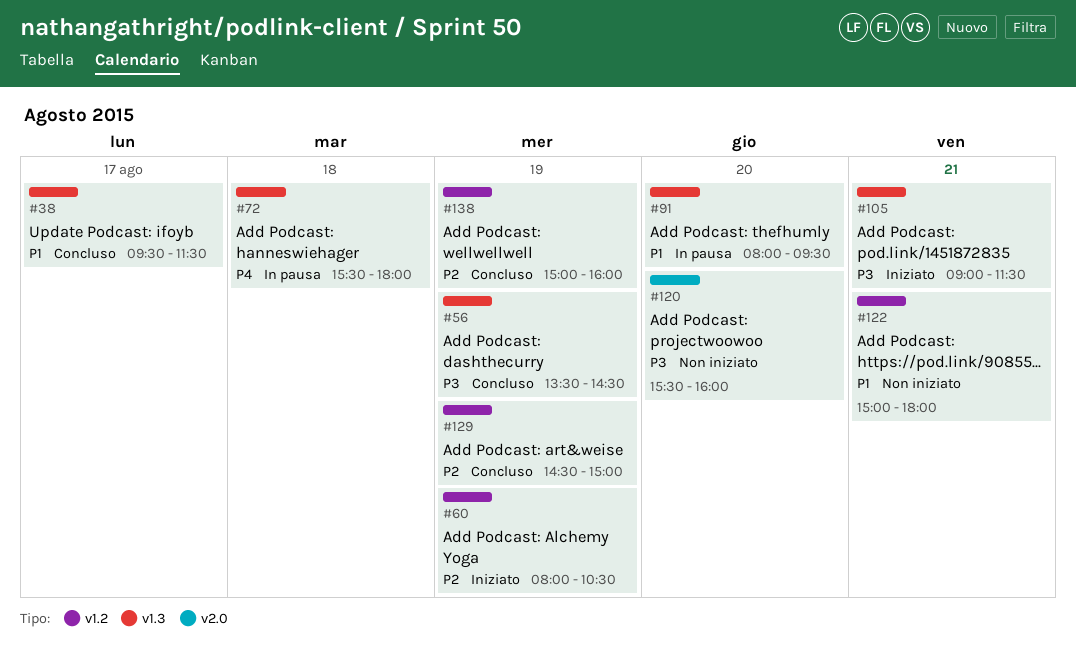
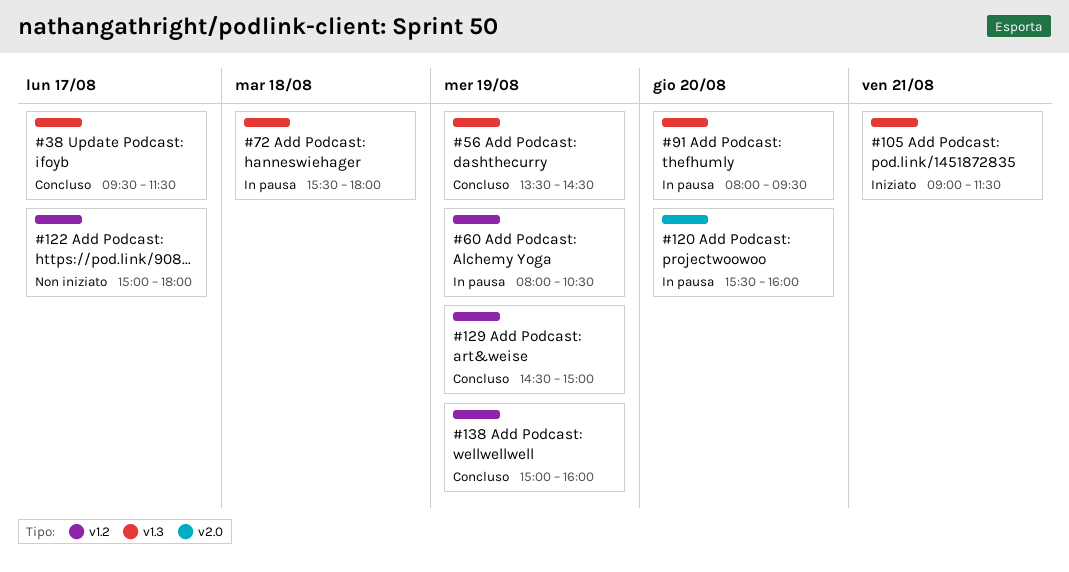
#60, status: Iniziato -> In pausa
#120, status: Non iniziato -> In pausa
#122, day: Aug 21 -> Aug 17

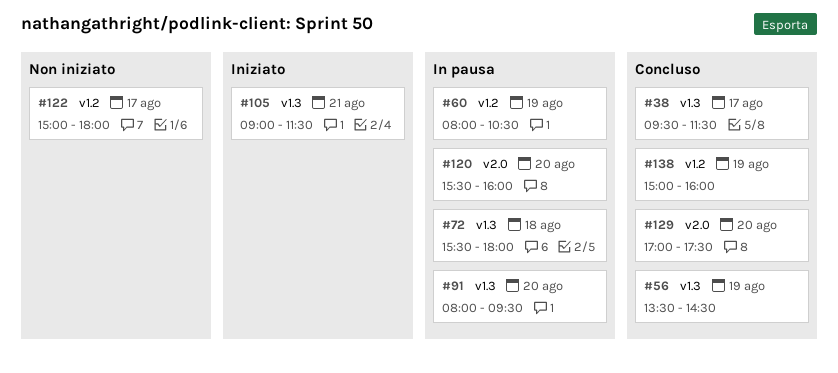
#129, label: v1.2 -> v2.0
#129, day: Aug 19 -> Aug 20
#129, begins: 14:30 -> 17:00
#129, ends: 15:00 -> 17:30

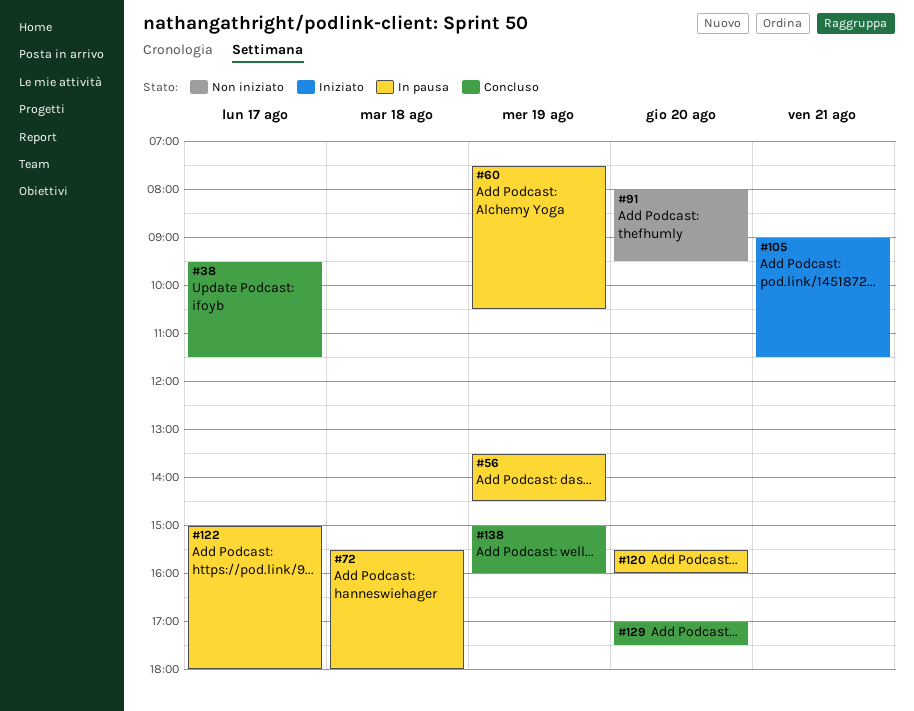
#56, status: Concluso -> In pausa
#60, begins: 08:00 -> 07:30
#91, status: In pausa -> Non iniziato
#122, status: Non iniziato -> In pausa

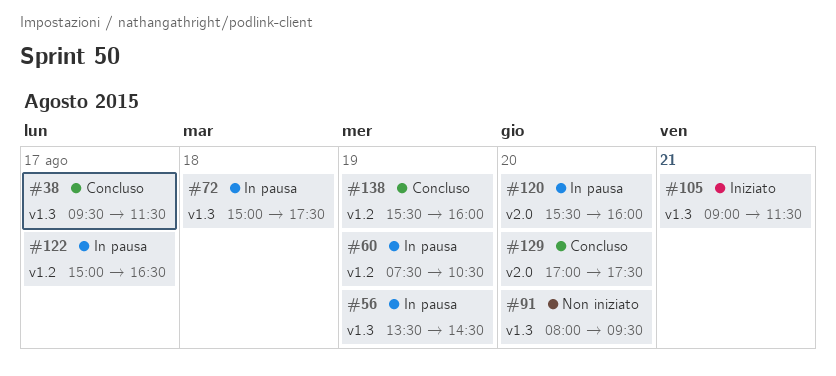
#72, begins: 15:30 -> 15:00
#72, ends: 18:00 -> 17:30
#122, ends: 18:00 -> 16:30
#138, begins: 15:00 -> 15:30

